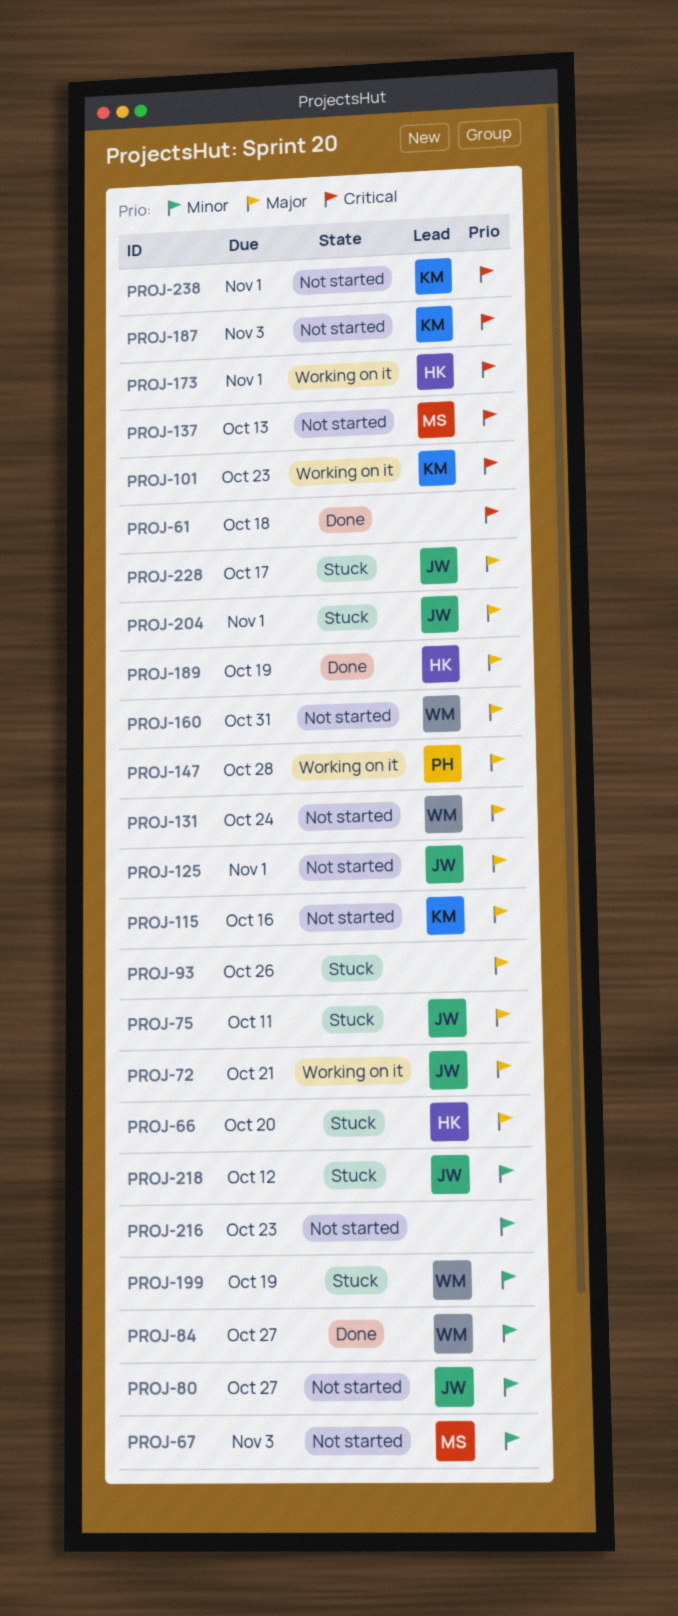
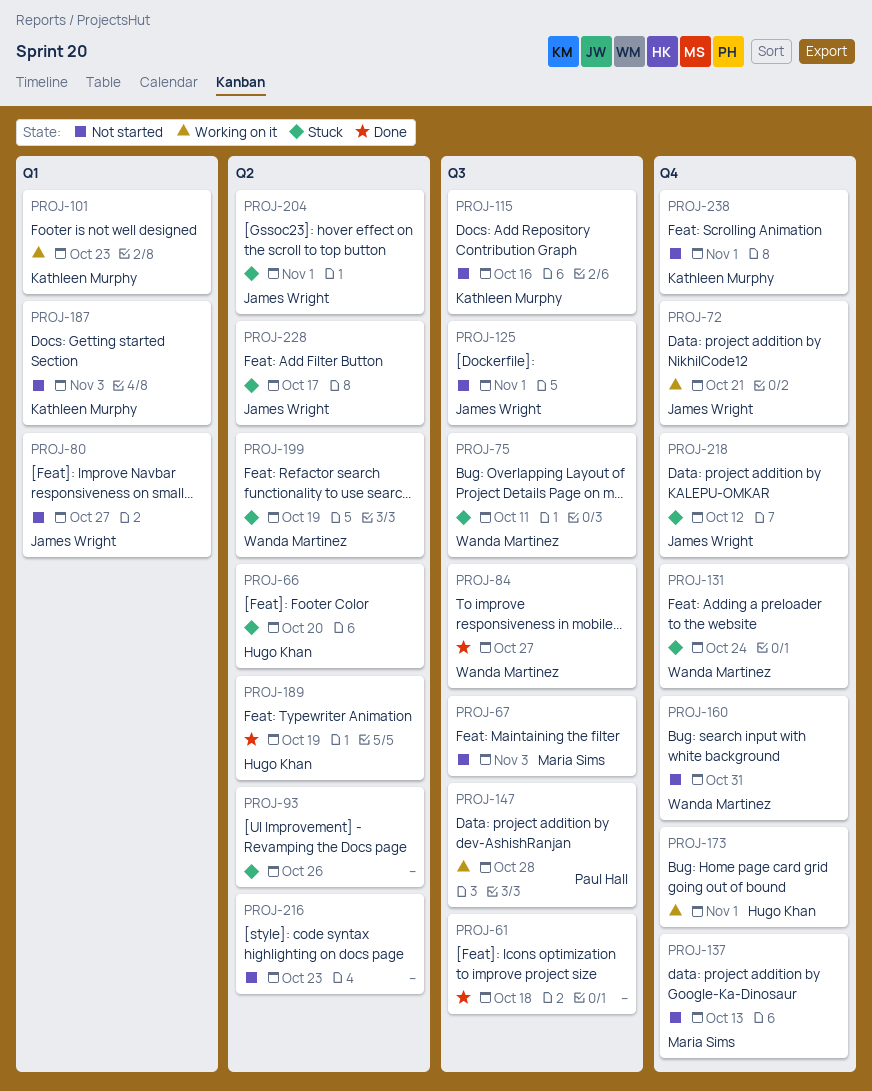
PROJ-75, owner: James Wright -> Wanda Martinez
PROJ-131, status: Not started -> Stuck

